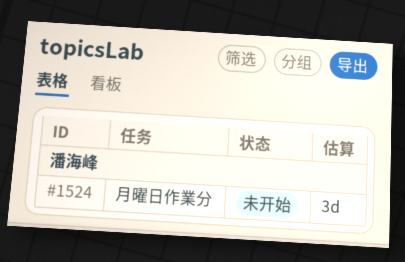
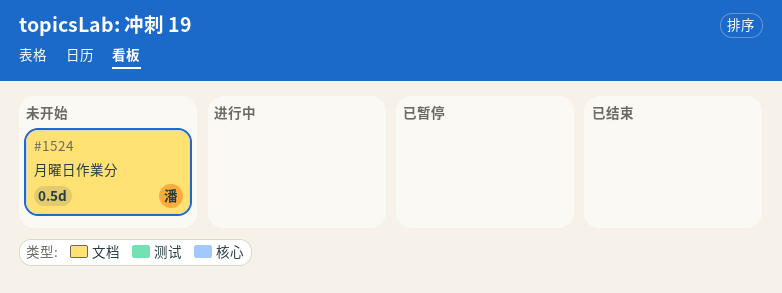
#1524, estimate: 3d -> 0.5d

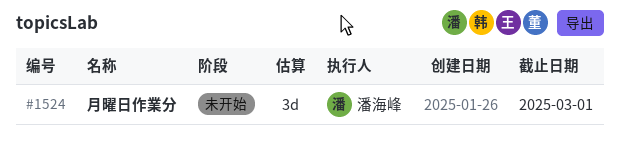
#1524, estimate: 0.5d -> 3d

